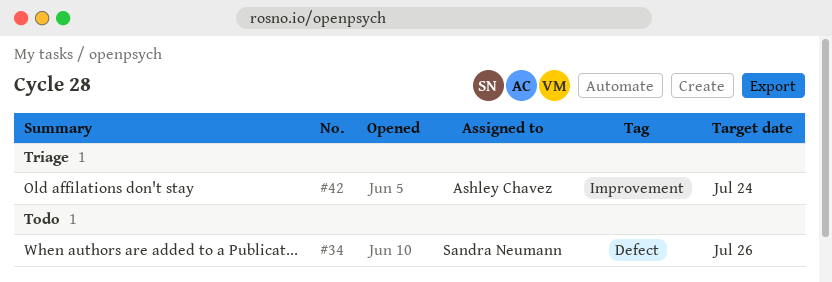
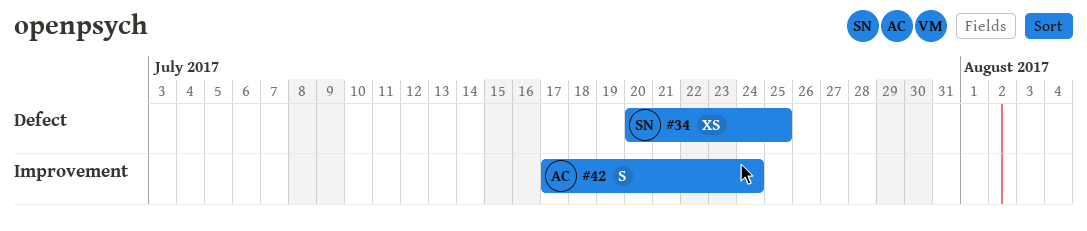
#34, due: Jul 26 -> Jul 25

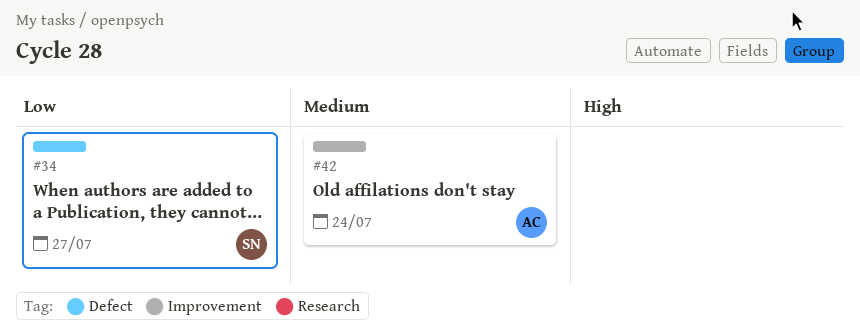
#34, due: Jul 25 -> Jul 27

